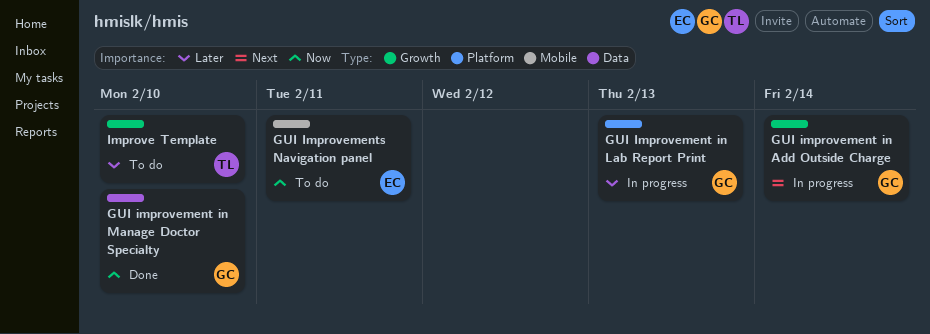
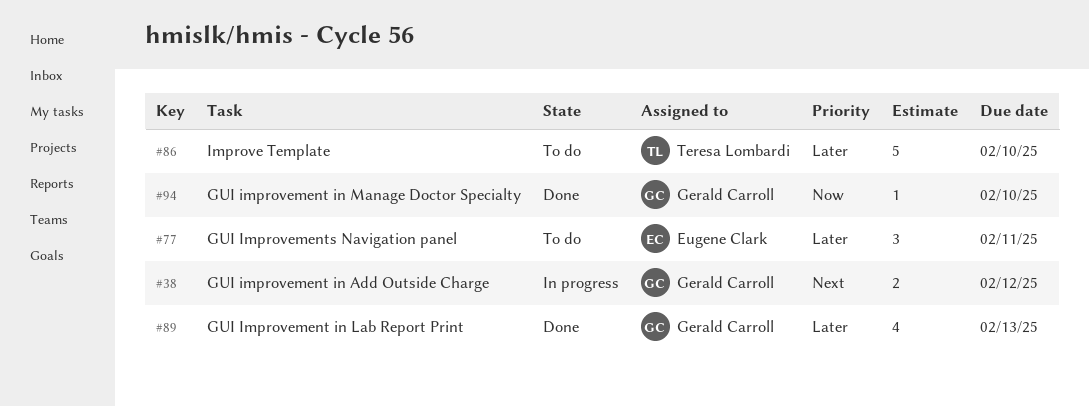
GUI improvement in Add Outside Charge, due: Feb 14 -> Feb 12
GUI Improvement in Lab Report Print, status: In progress -> Done
GUI Improvements Navigation panel, priority: Now -> Later

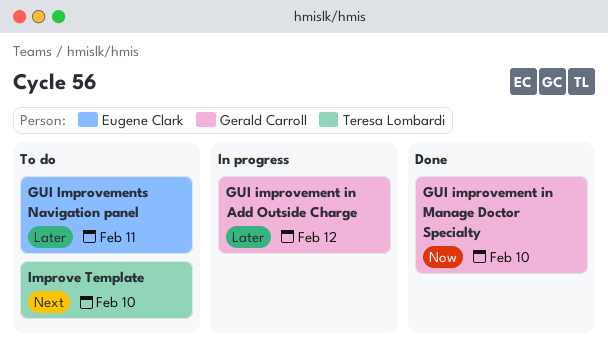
GUI improvement in Add Outside Charge, priority: Next -> Later
GUI Improvement in Lab Report Print: present -> none
Improve Template, priority: Later -> Next

